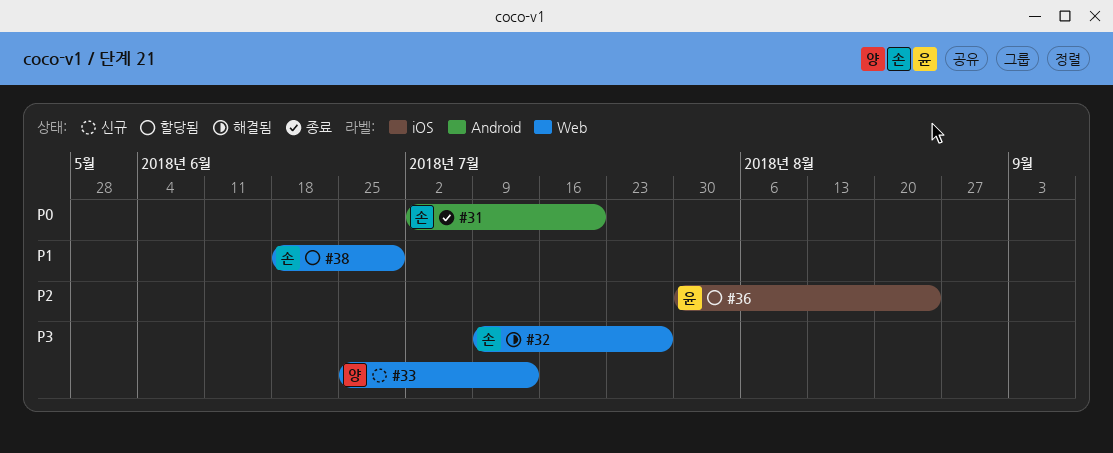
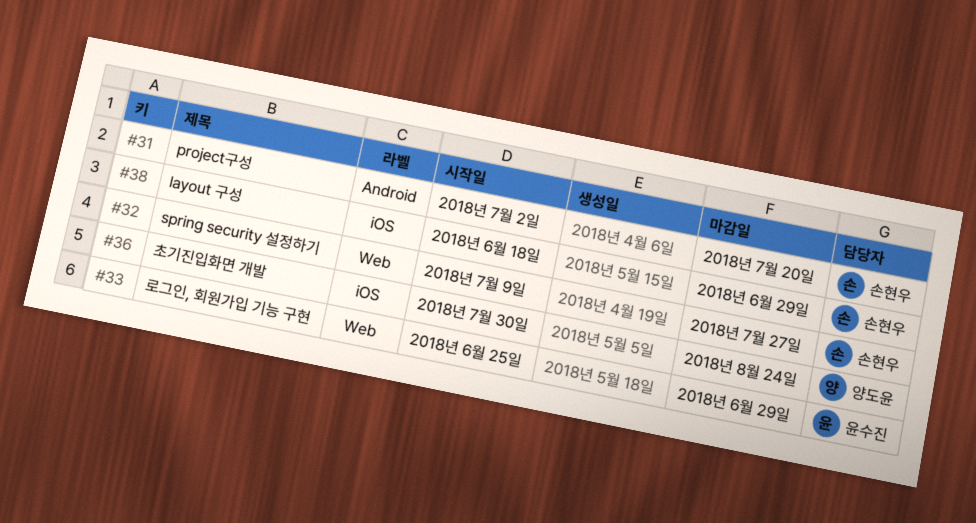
#33, owner: 양도윤 -> 윤수진
#33, due: Jul 13 -> Jun 29
#36, owner: 윤수진 -> 양도윤
#38, label: Web -> iOS

